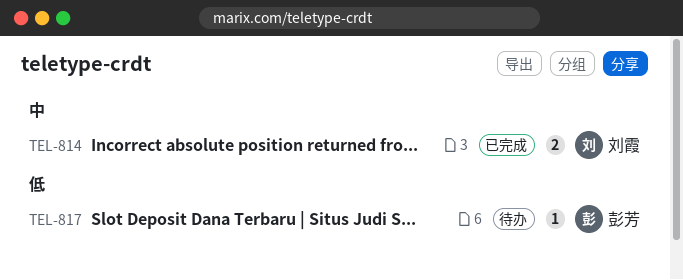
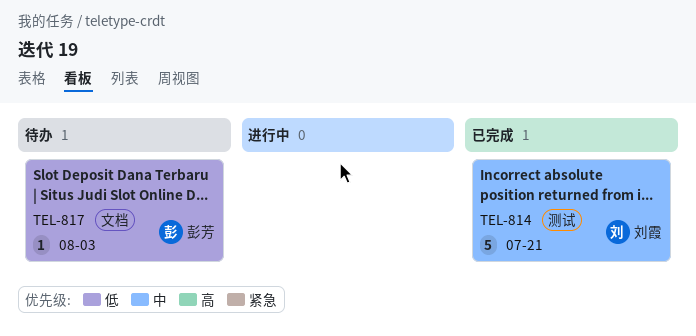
TEL-814, estimate: 2 -> 5

